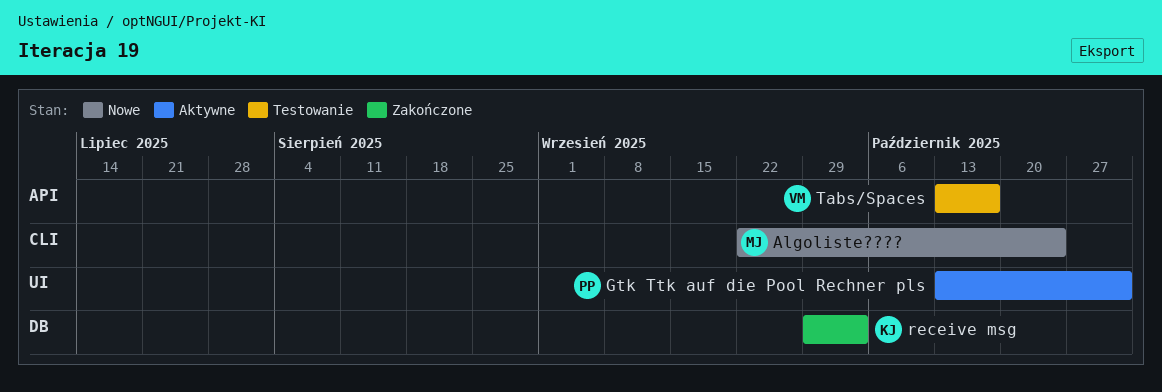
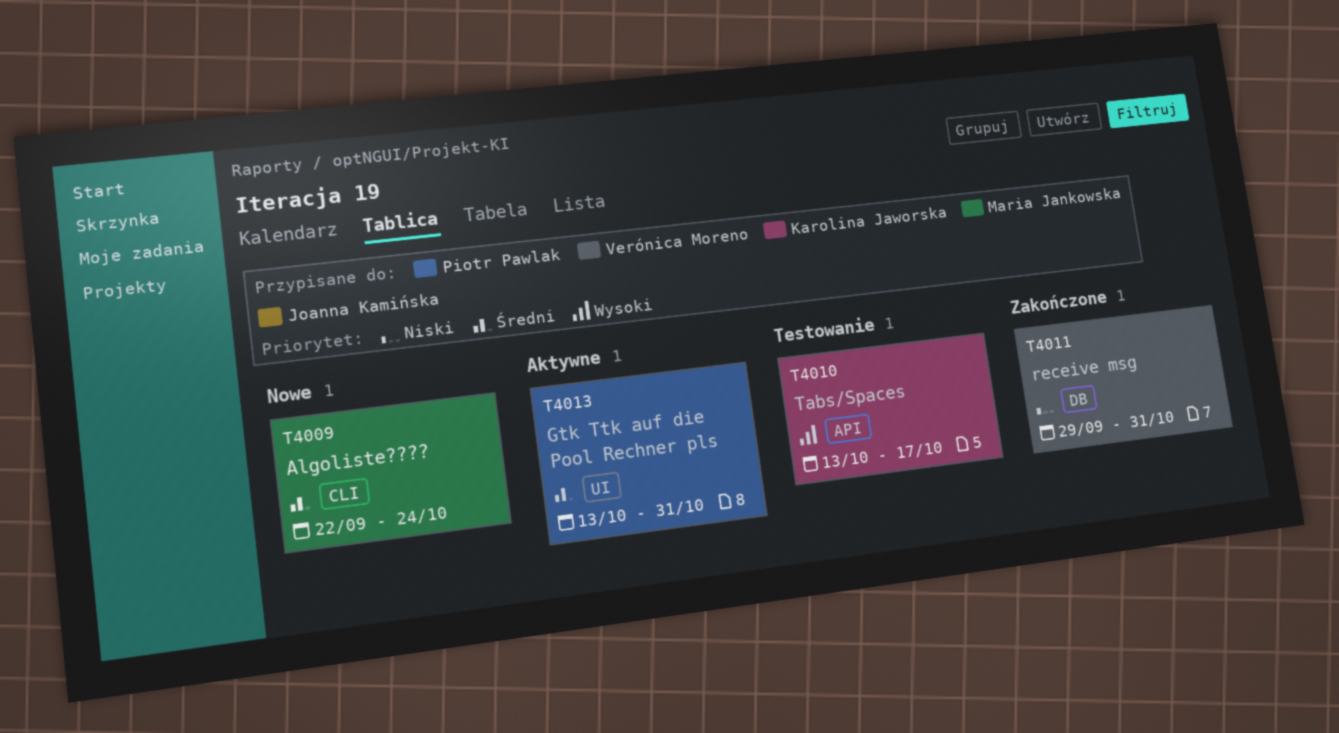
receive msg, owner: Karolina Jaworska -> Verónica Moreno
receive msg, due: Oct 3 -> Oct 31
Tabs/Spaces, owner: Verónica Moreno -> Karolina Jaworska

